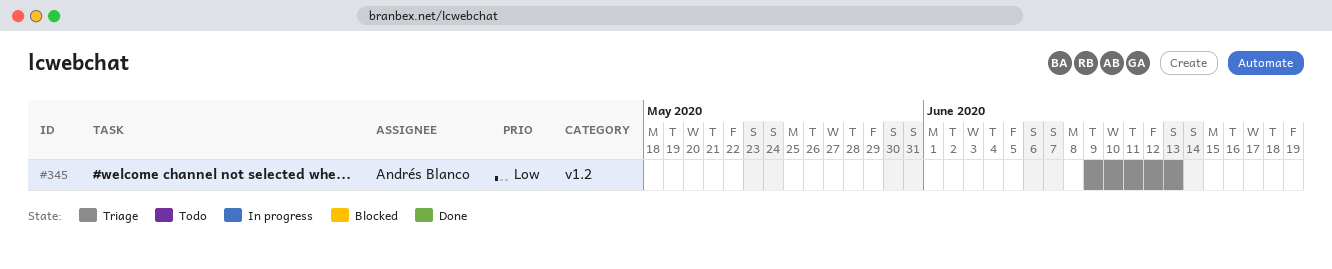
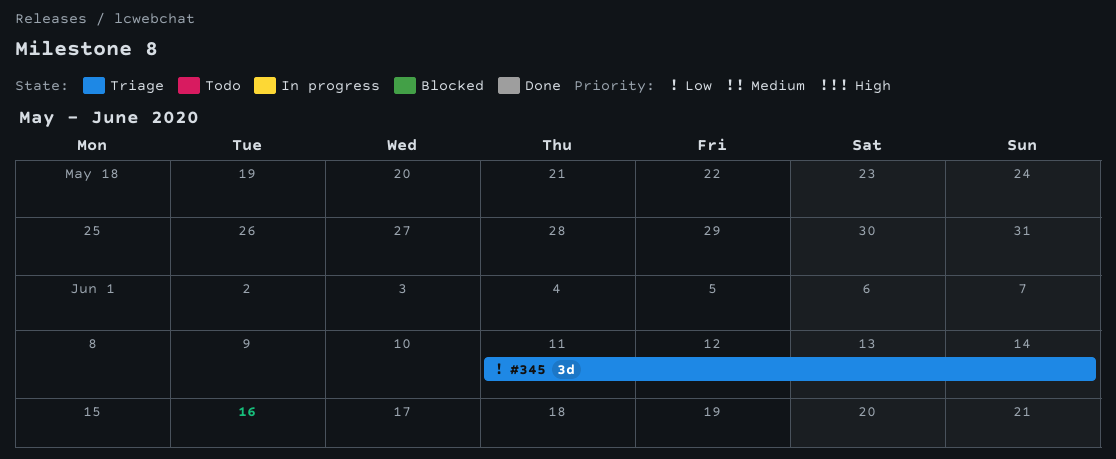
#345, start: Jun 9 -> Jun 11
#345, due: Jun 13 -> Jun 14

